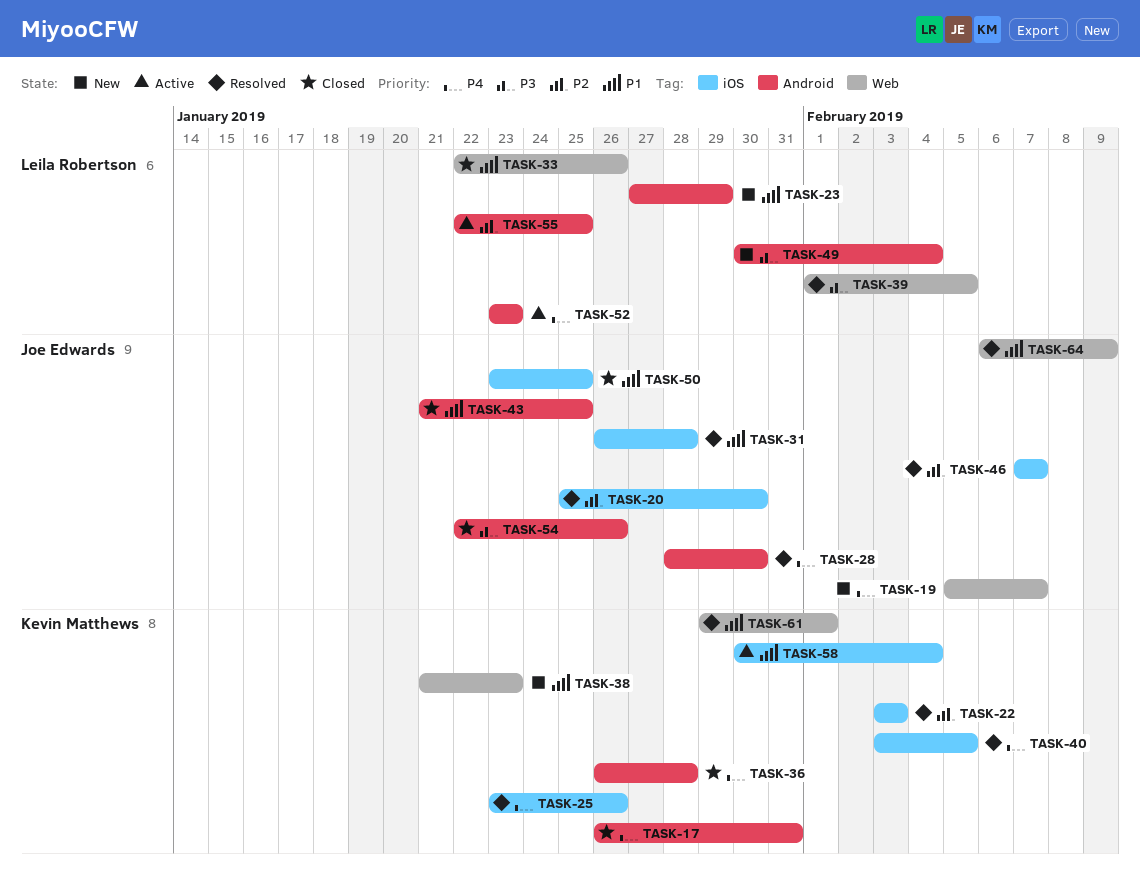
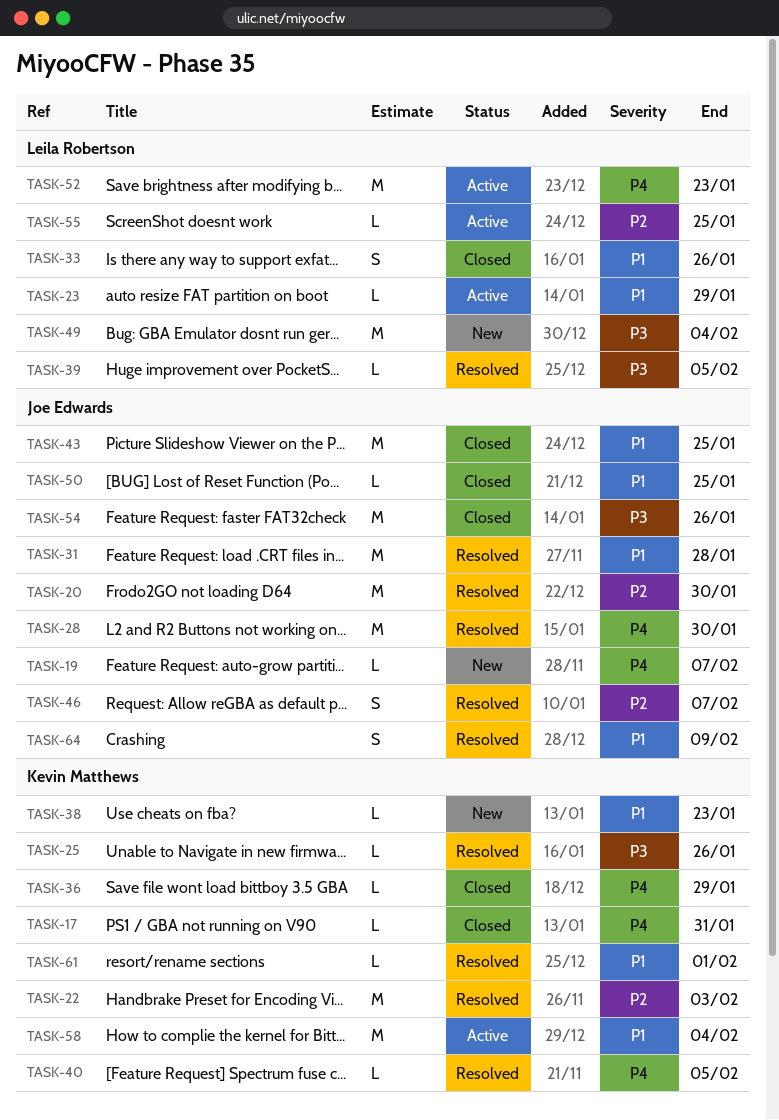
TASK-23, status: New -> Active
TASK-25, priority: P4 -> P3
TASK-36, due: Jan 28 -> Jan 29

